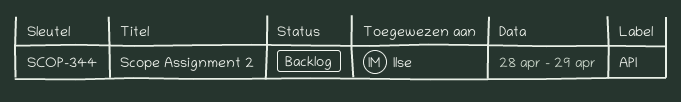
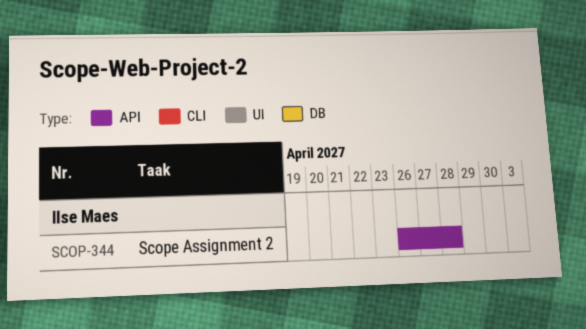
SCOP-344, start: Apr 28 -> Apr 26
SCOP-344, due: Apr 29 -> Apr 28

